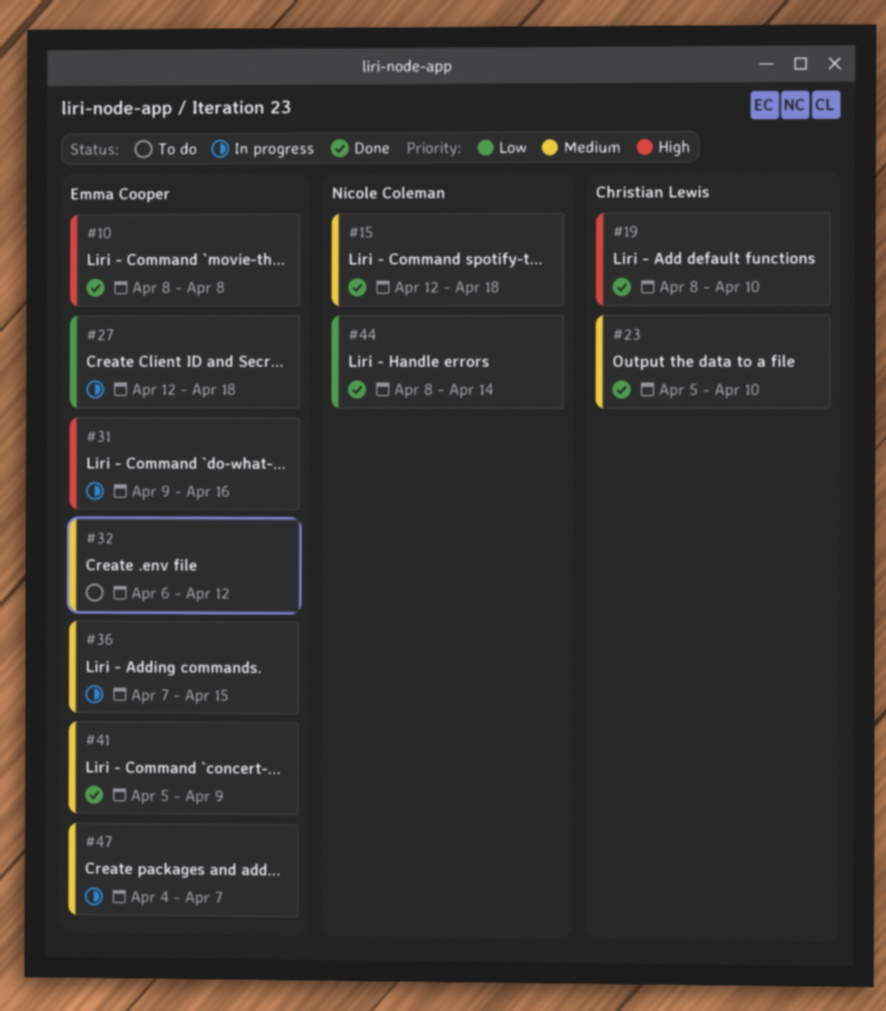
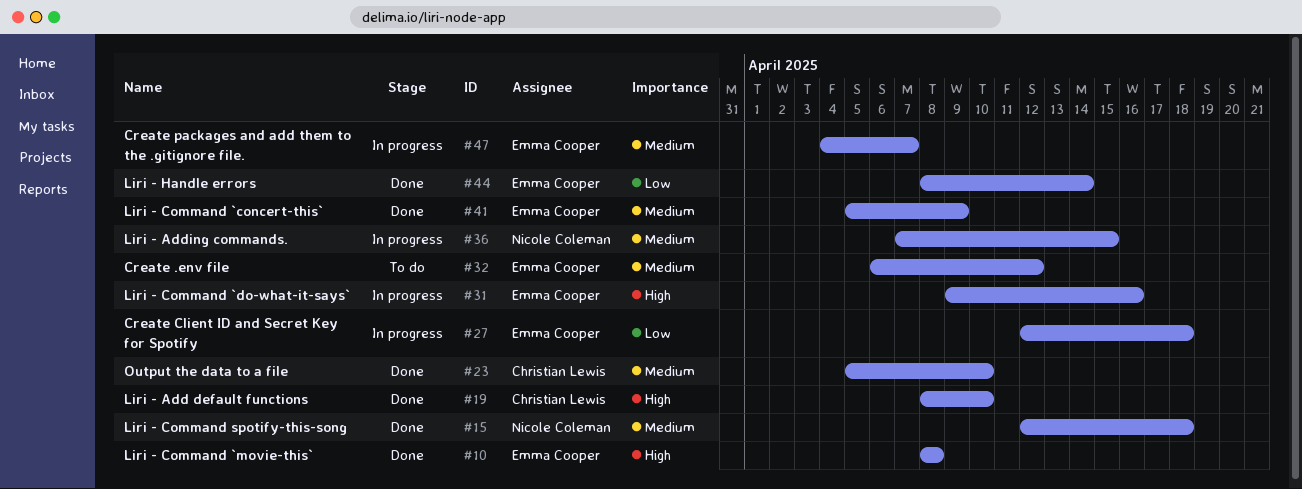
#36, owner: Emma Cooper -> Nicole Coleman
#44, owner: Nicole Coleman -> Emma Cooper

